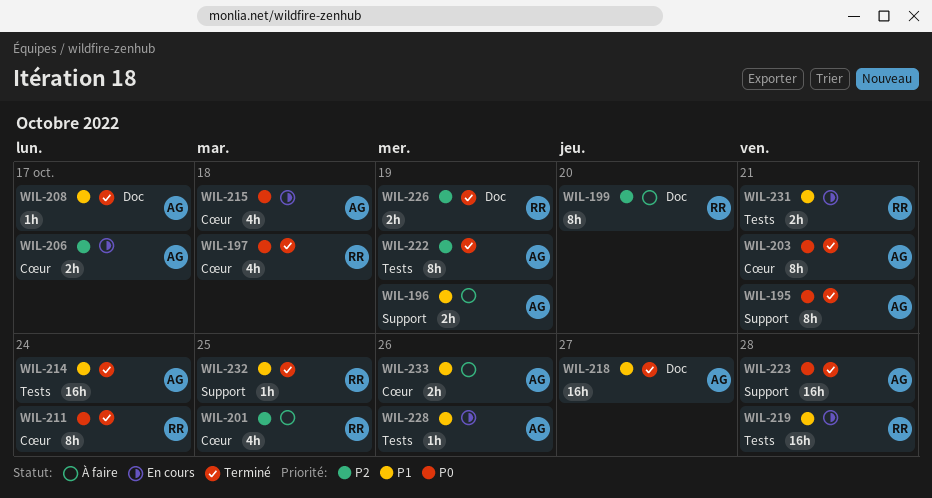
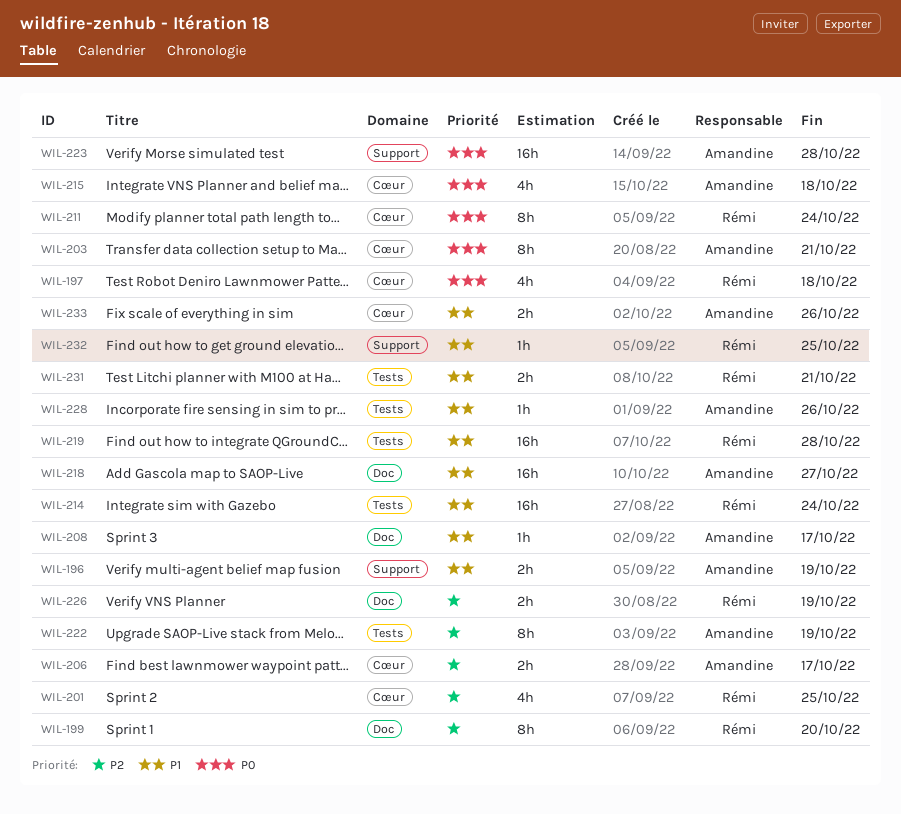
WIL-195: present -> none
WIL-214, owner: Amandine -> Rémi

